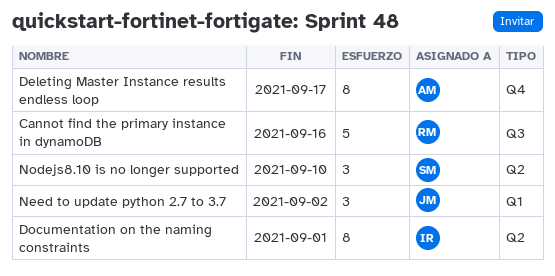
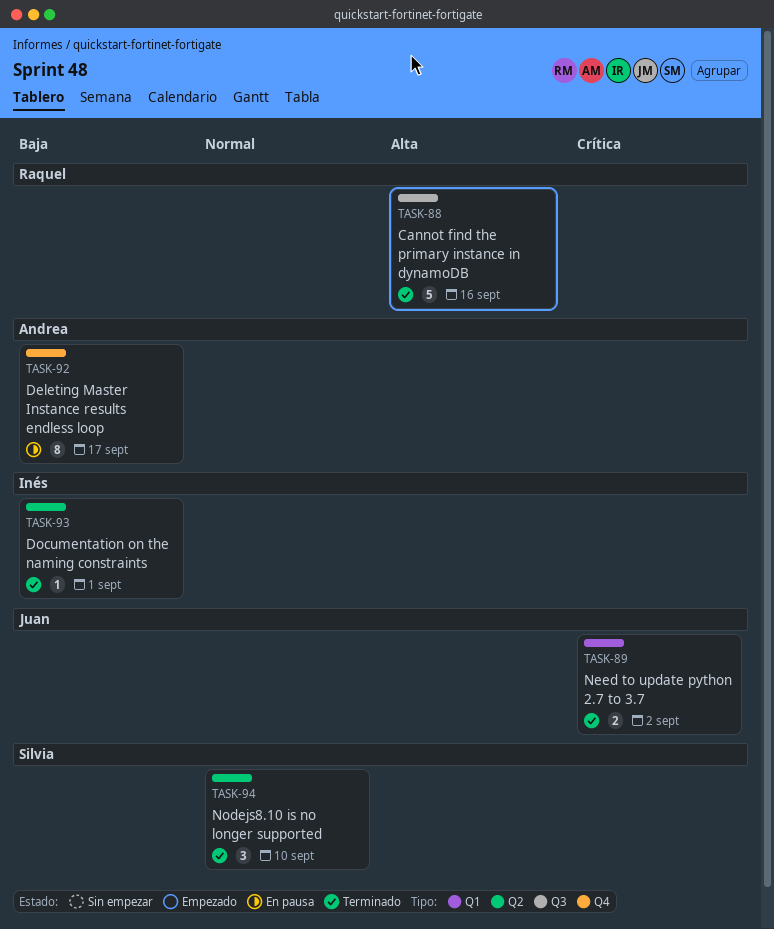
Documentation on the naming constraints, estimate: 8 -> 1
Need to update python 2.7 to 3.7, estimate: 3 -> 2

